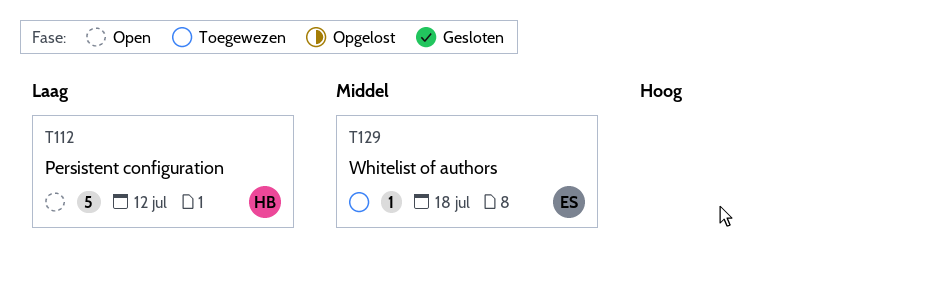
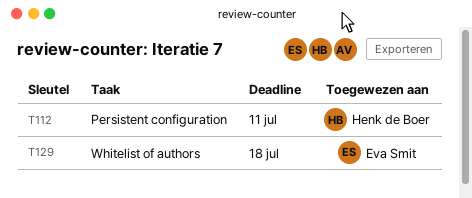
T112, due: Jul 12 -> Jul 11

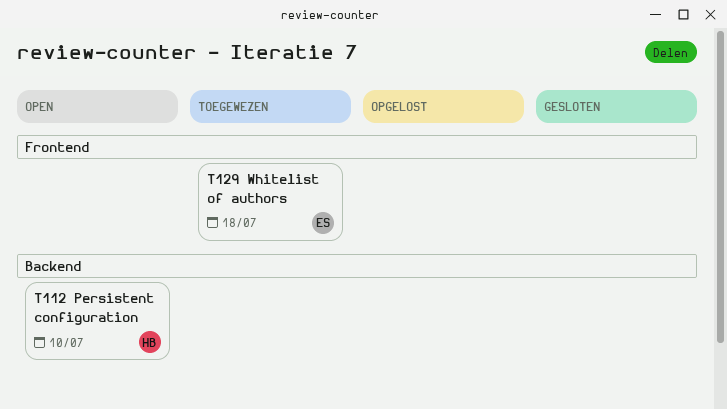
T112, due: Jul 11 -> Jul 10

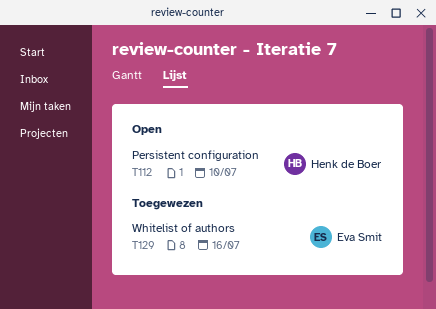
T129, due: Jul 18 -> Jul 16

